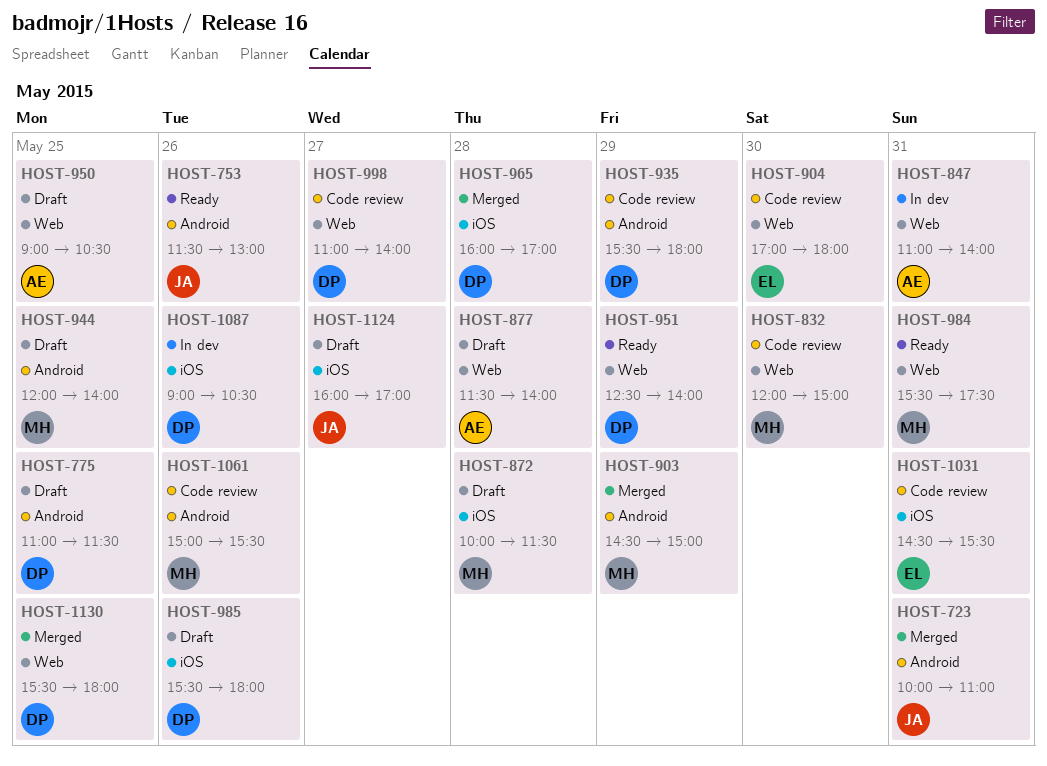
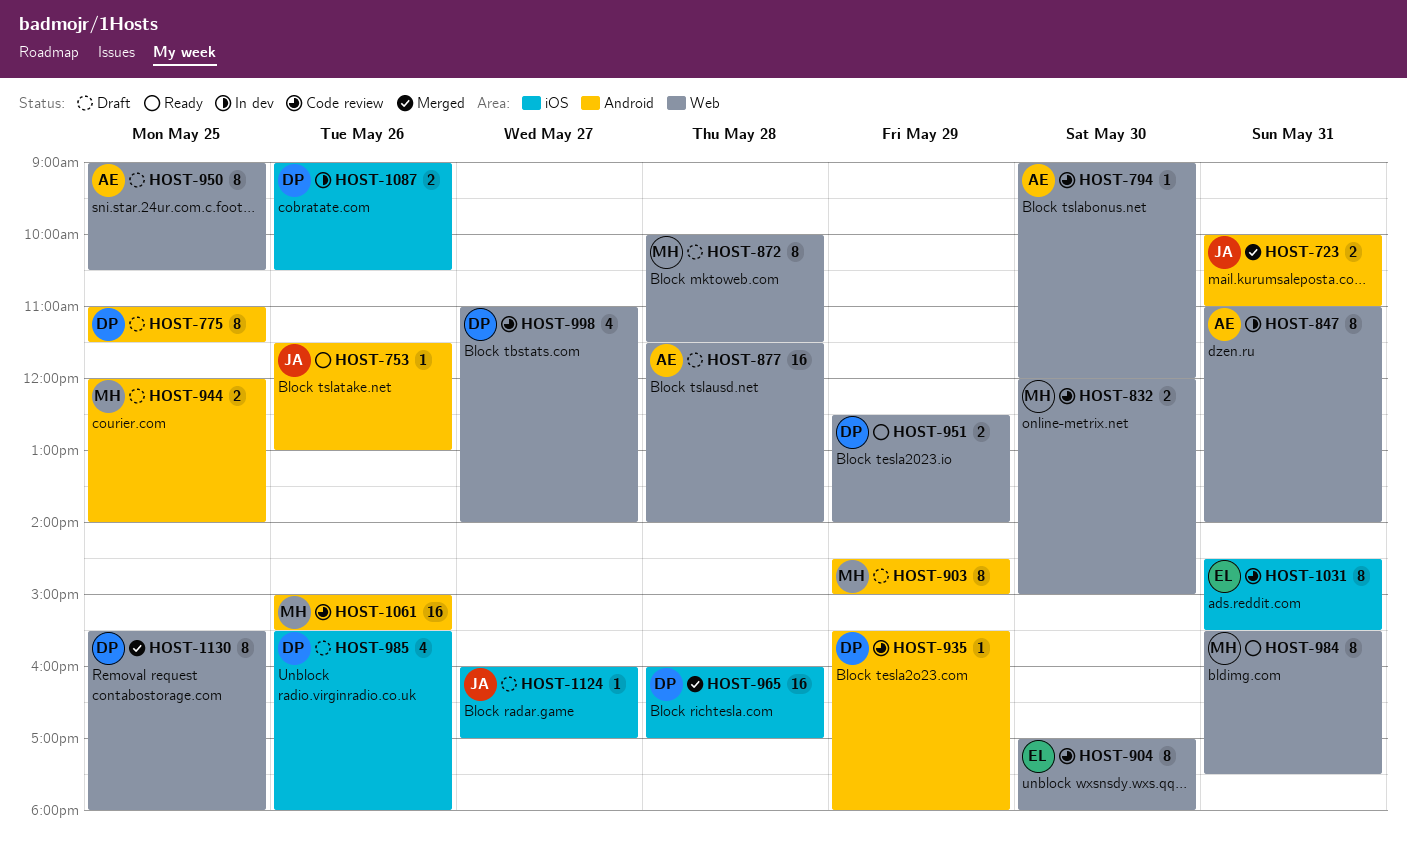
HOST-794: none -> present
HOST-872, label: iOS -> Web
HOST-903, status: Merged -> Draft

